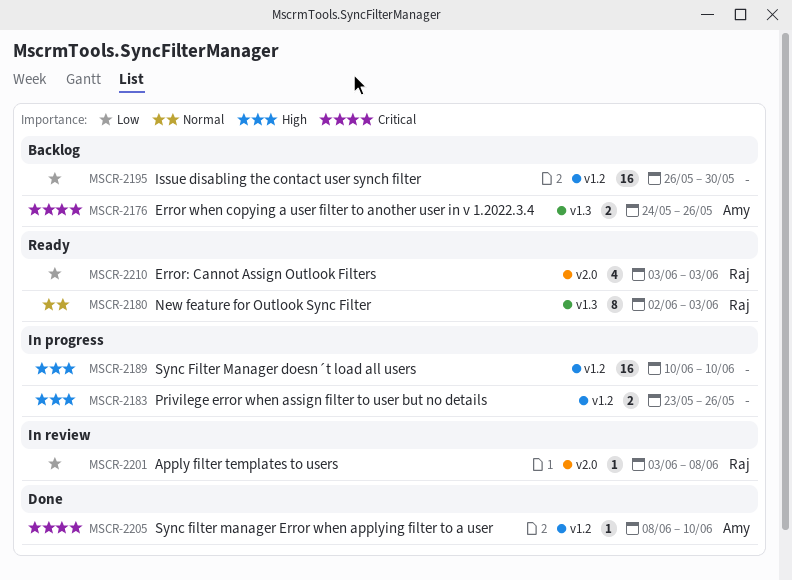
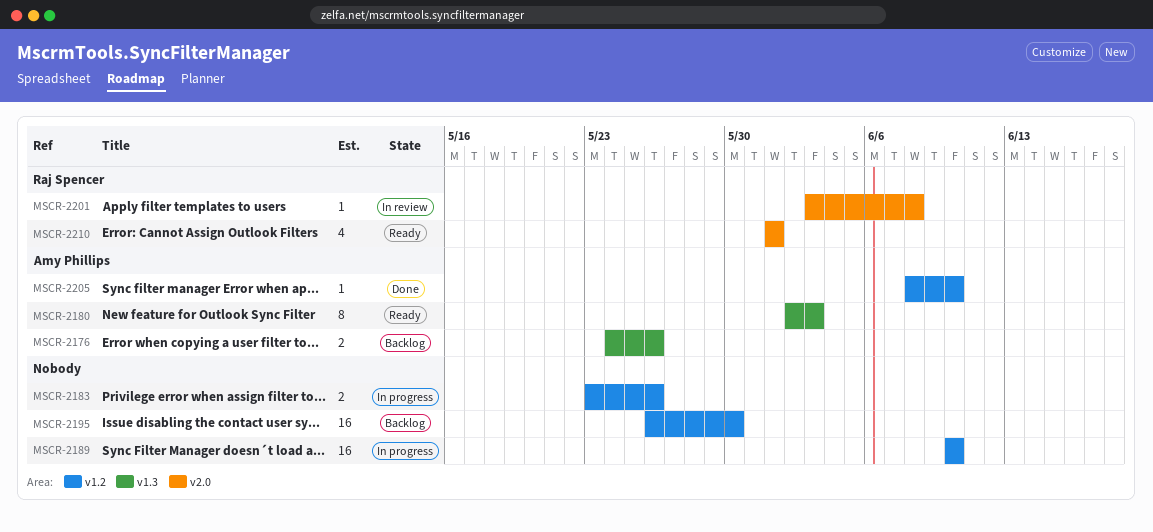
MSCR-2180, owner: Raj Spencer -> Amy Phillips
MSCR-2210, start: Jun 3 -> Jun 1
MSCR-2210, due: Jun 3 -> Jun 1

